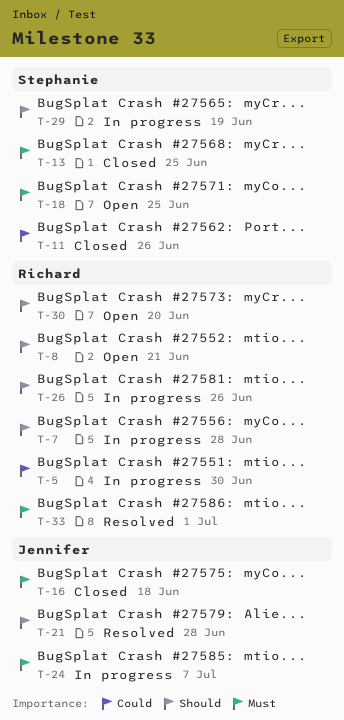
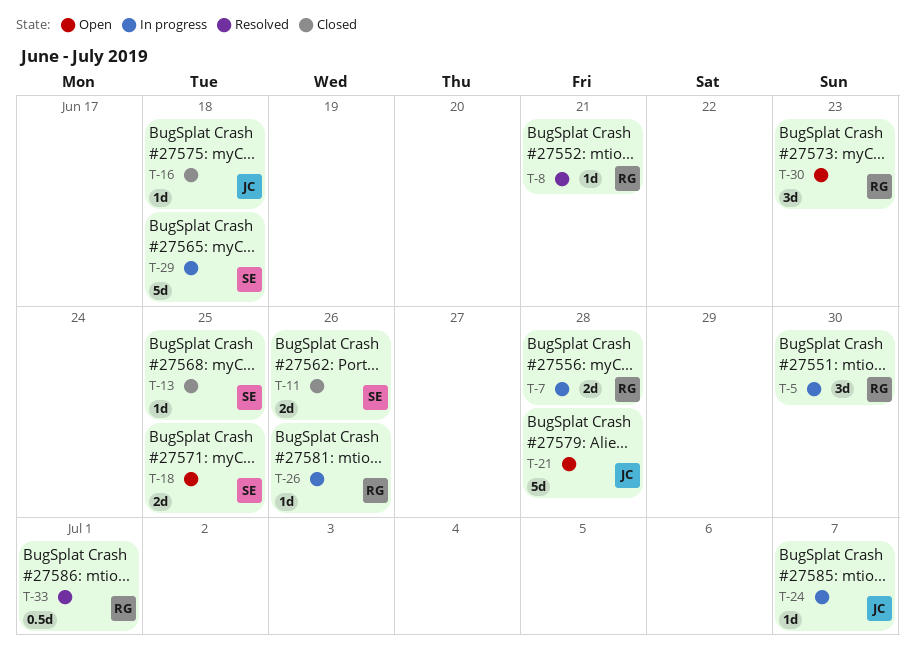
T-8, status: Open -> Resolved
T-21, status: Resolved -> Open
T-29, due: Jun 19 -> Jun 18
T-30, due: Jun 20 -> Jun 23

